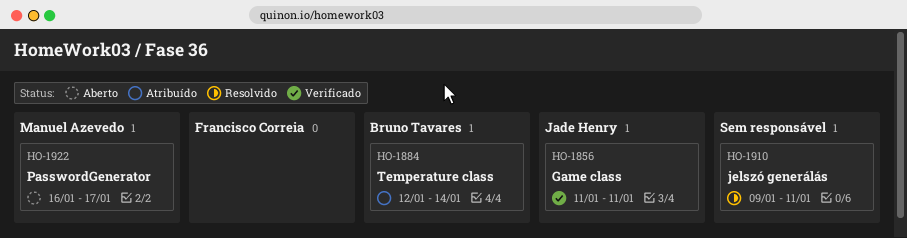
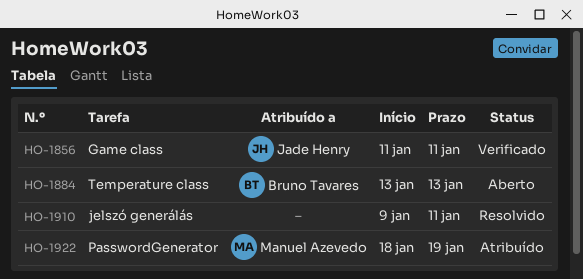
HO-1884, status: Atribuído -> Aberto
HO-1884, start: Jan 12 -> Jan 13
HO-1884, due: Jan 14 -> Jan 13
HO-1922, status: Aberto -> Atribuído
HO-1922, start: Jan 16 -> Jan 18
HO-1922, due: Jan 17 -> Jan 19

